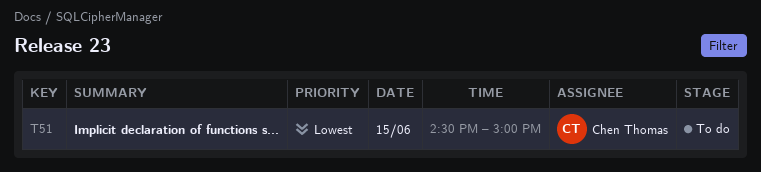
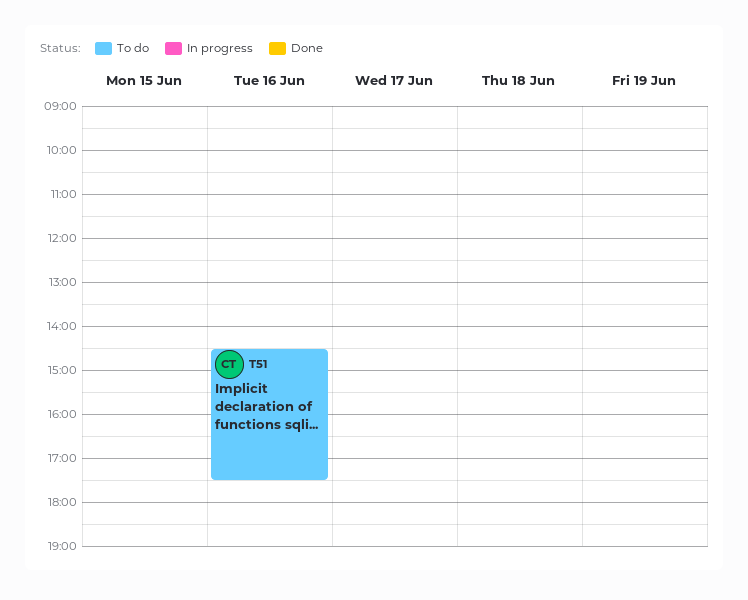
T51, day: Jun 15 -> Jun 16
T51, ends: 15:00 -> 17:30

